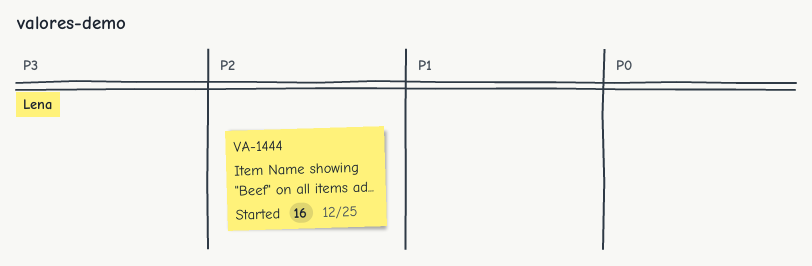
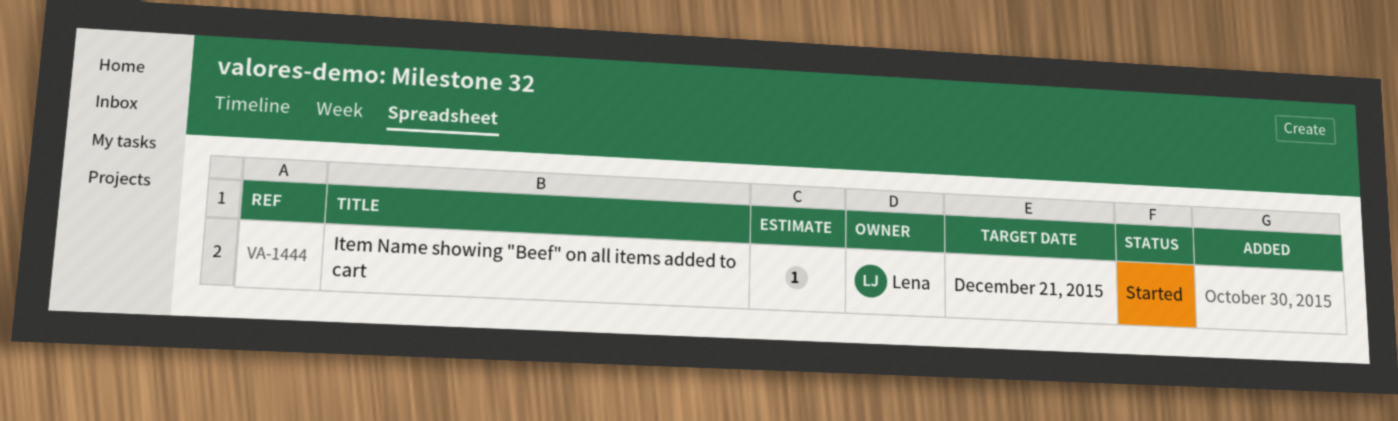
VA-1444, estimate: 16 -> 1
VA-1444, due: Dec 25 -> Dec 21

